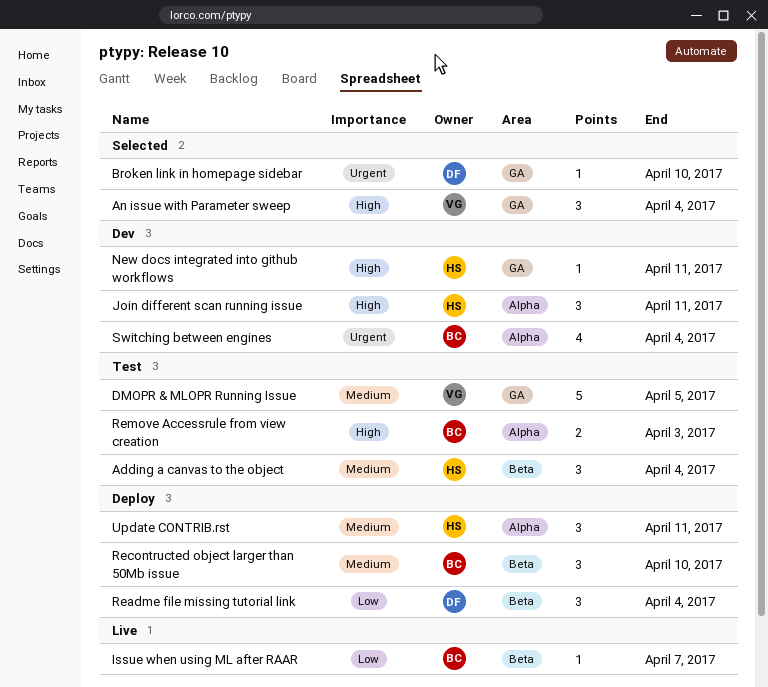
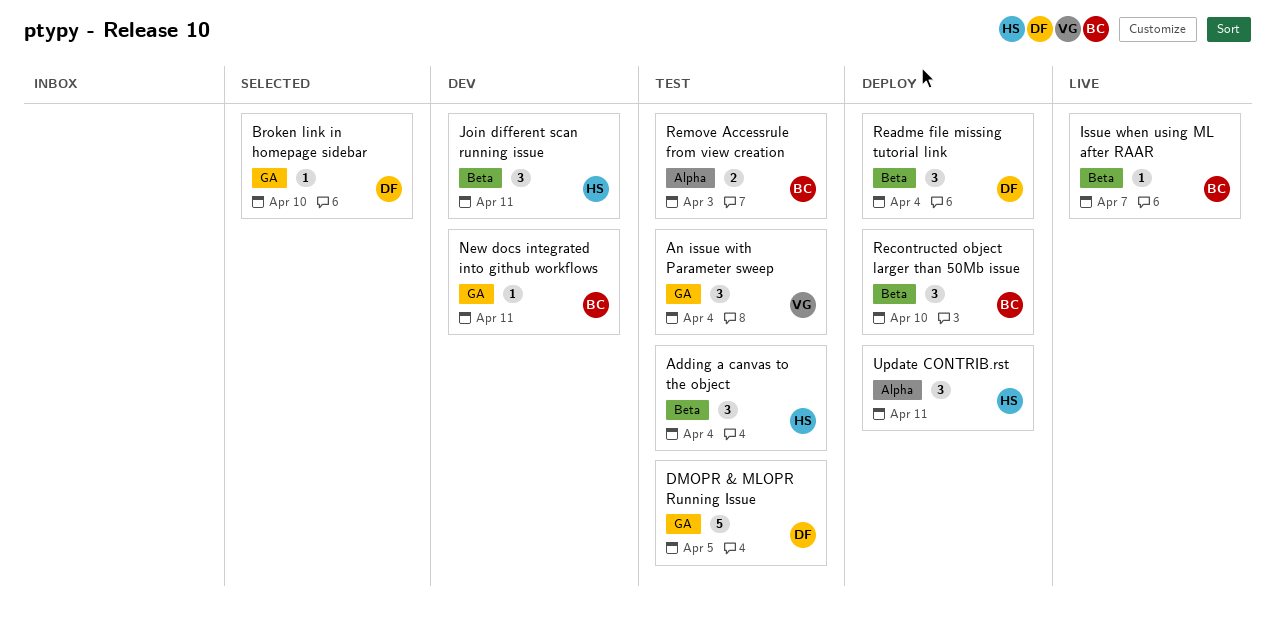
An issue with Parameter sweep, status: Selected -> Test
DMOPR & MLOPR Running Issue, owner: VG -> DF
Join different scan running issue, label: Alpha -> Beta
New docs integrated into github workflows, owner: HS -> BC
Switching between engines: present -> none

